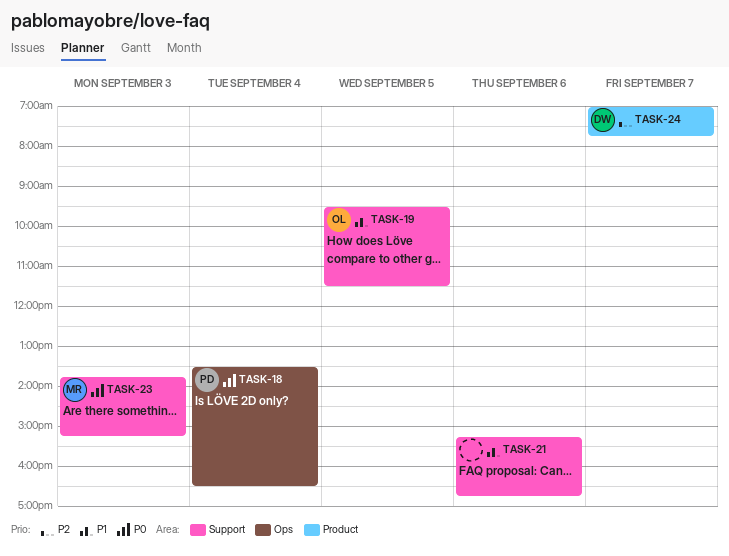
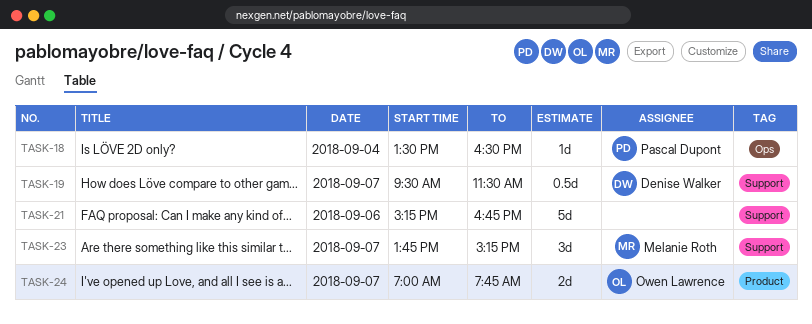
TASK-19, owner: Owen Lawrence -> Denise Walker
TASK-19, day: Sep 5 -> Sep 7
TASK-23, day: Sep 3 -> Sep 7
TASK-24, owner: Denise Walker -> Owen Lawrence

